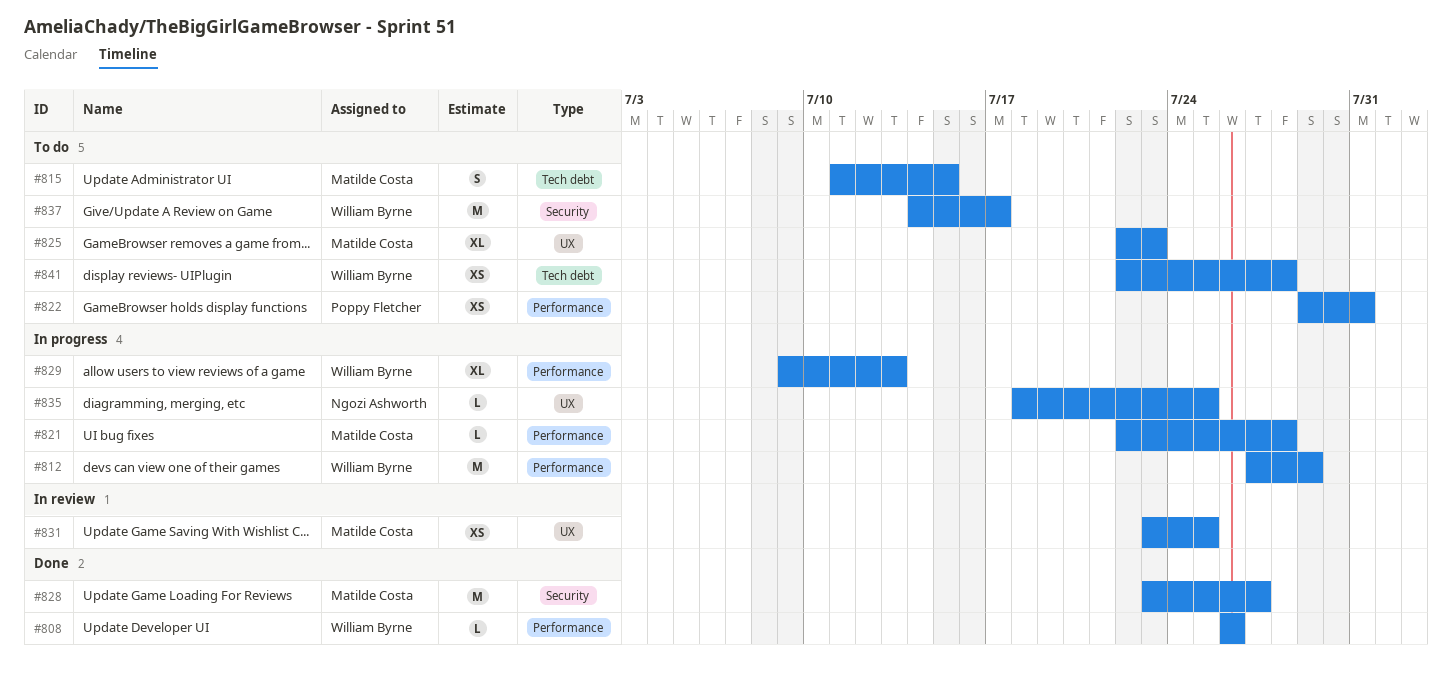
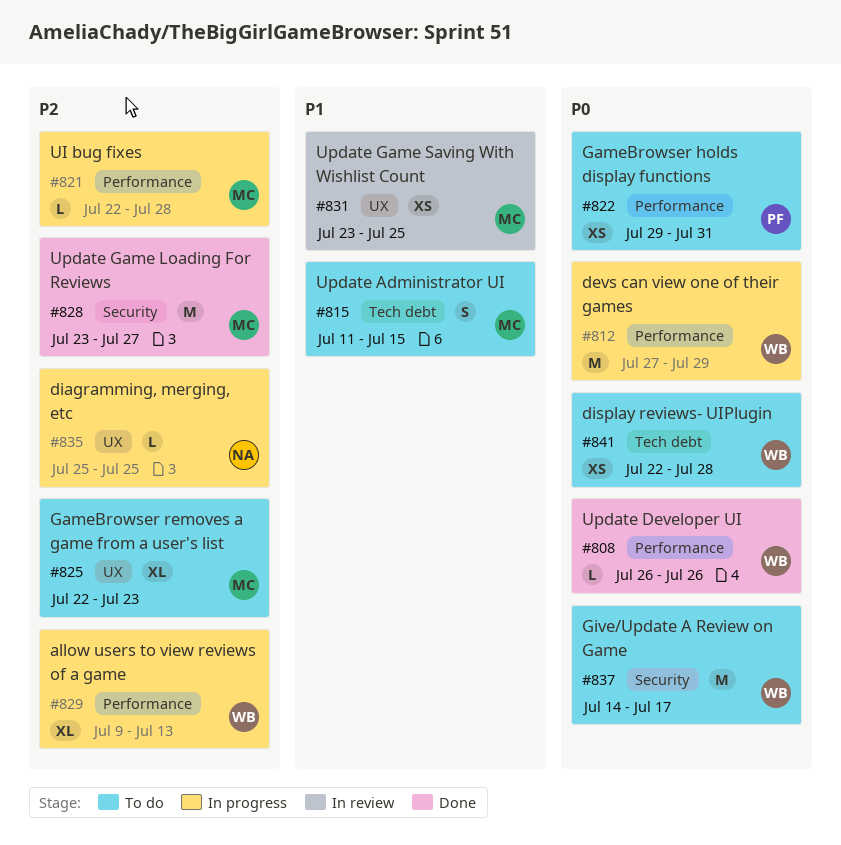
#835, start: Jul 18 -> Jul 25

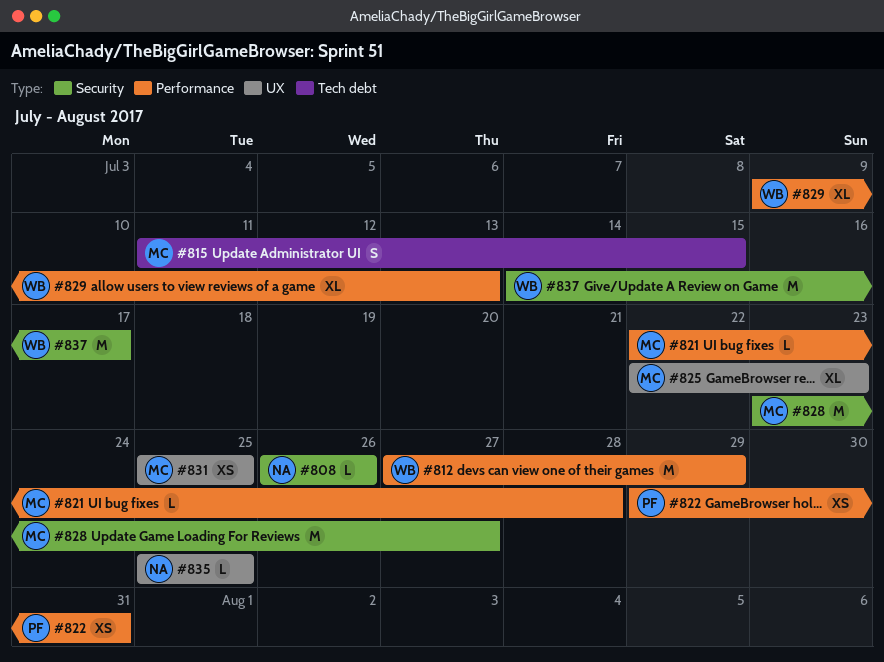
#808, owner: WB -> NA
#808, label: Performance -> Security
#831, start: Jul 23 -> Jul 25
#841: present -> none

